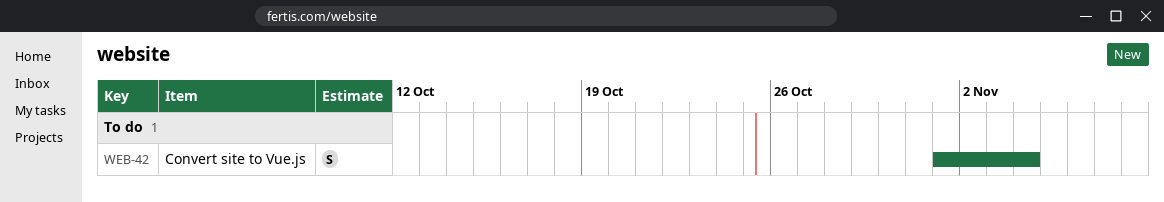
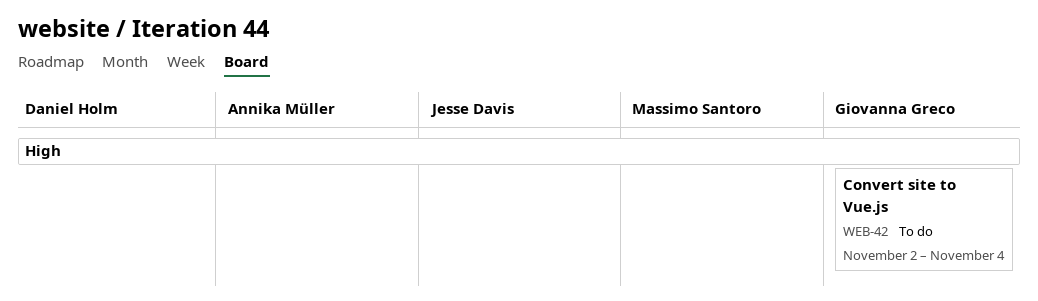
WEB-42, start: Nov 1 -> Nov 2

